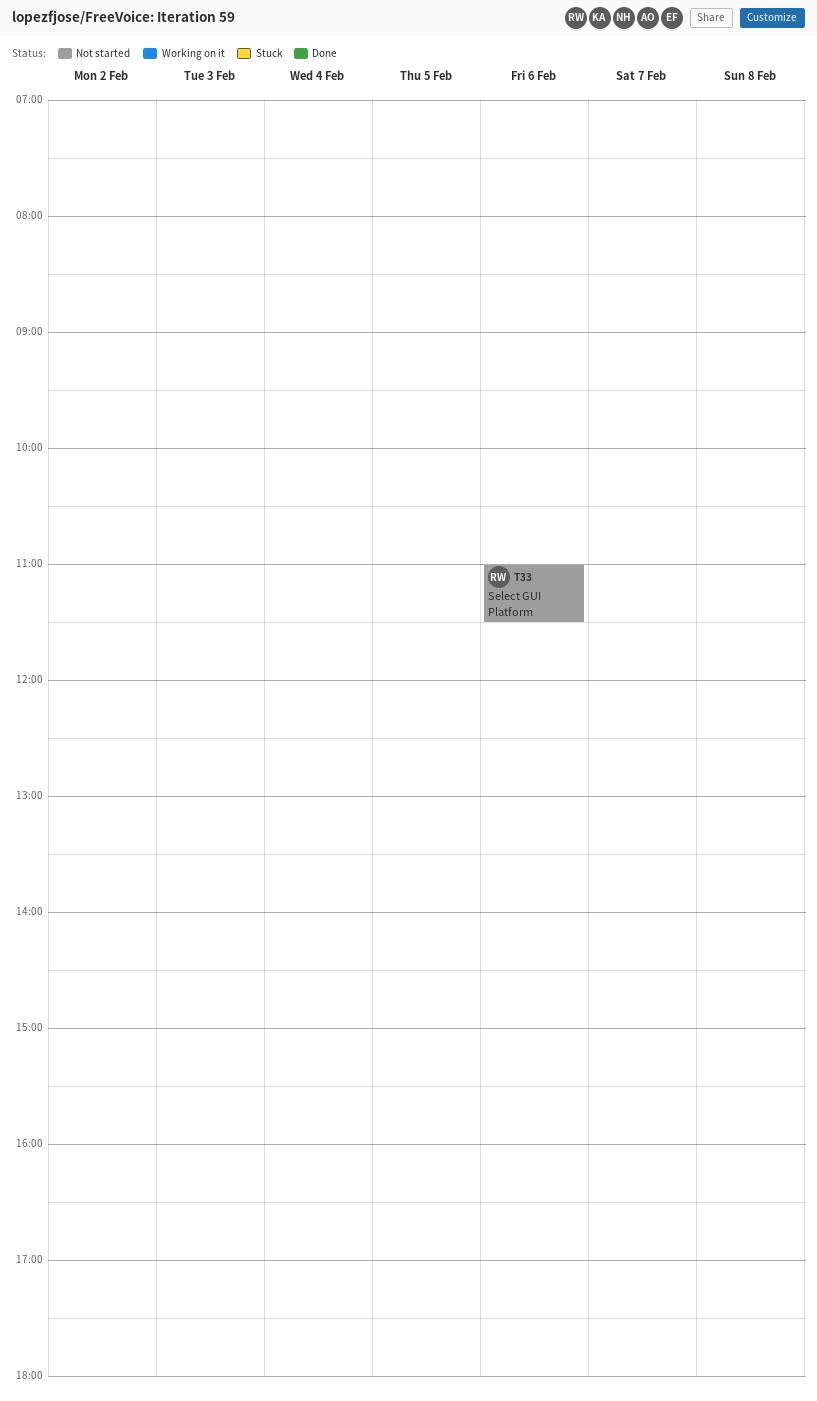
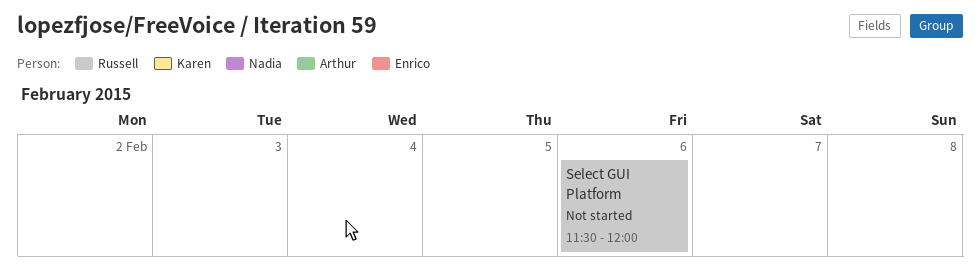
Select GUI Platform, begins: 11:00 -> 11:30
Select GUI Platform, ends: 11:30 -> 12:00

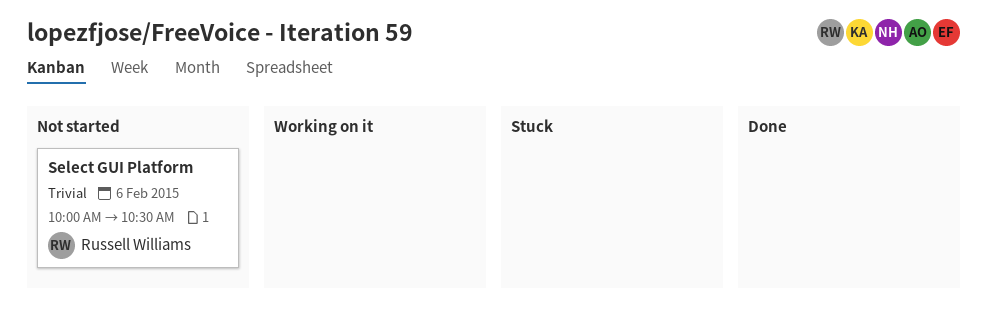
Select GUI Platform, begins: 11:30 -> 10:00
Select GUI Platform, ends: 12:00 -> 10:30

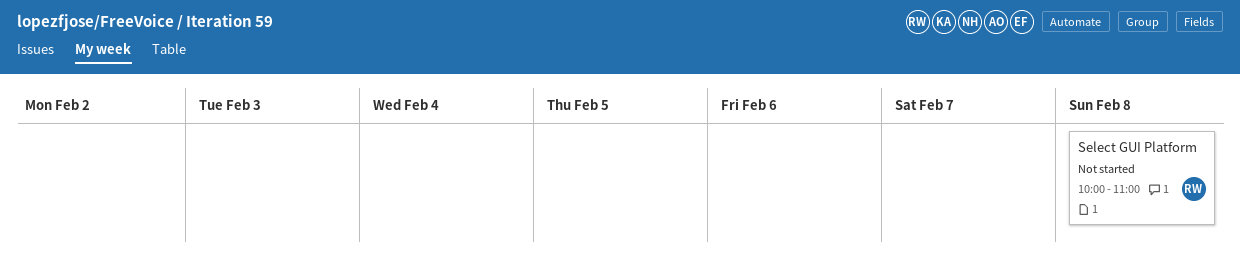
Select GUI Platform, day: Feb 6 -> Feb 8
Select GUI Platform, ends: 10:30 -> 11:00

